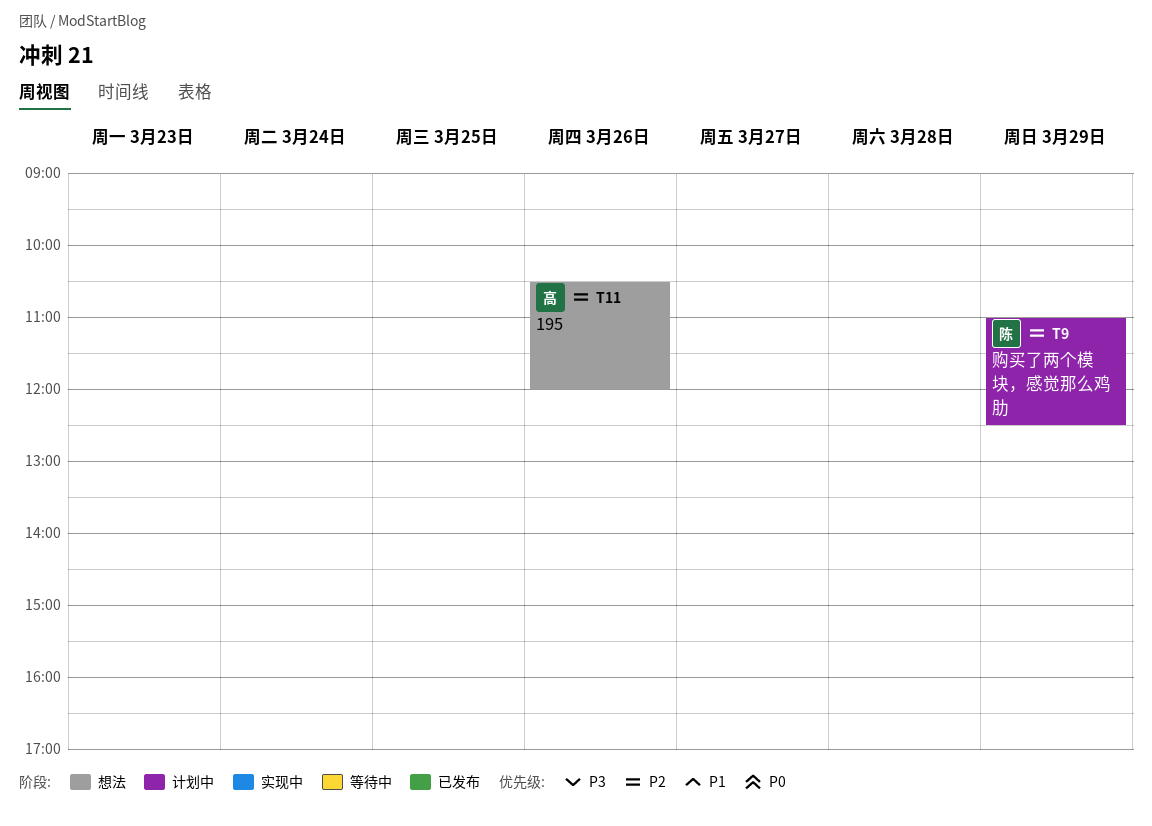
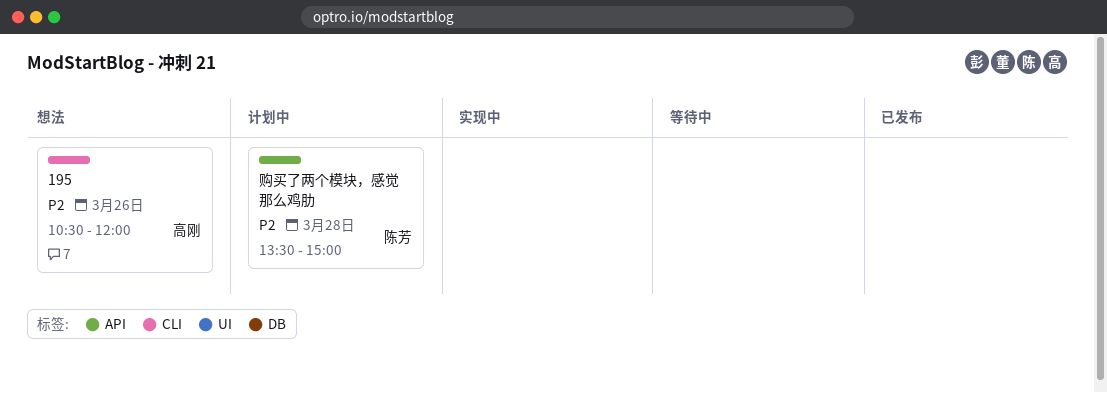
购买了两个模块，感觉那么鸡肋, day: Mar 29 -> Mar 28
购买了两个模块，感觉那么鸡肋, begins: 11:00 -> 13:30
购买了两个模块，感觉那么鸡肋, ends: 12:30 -> 15:00

